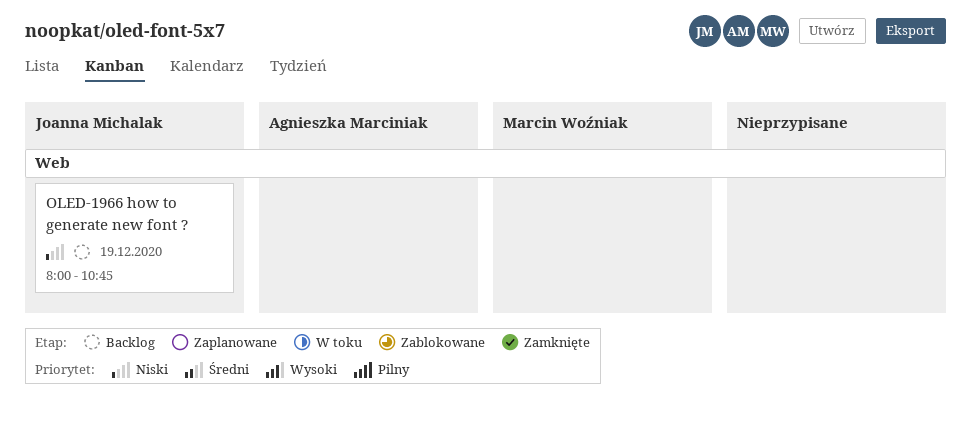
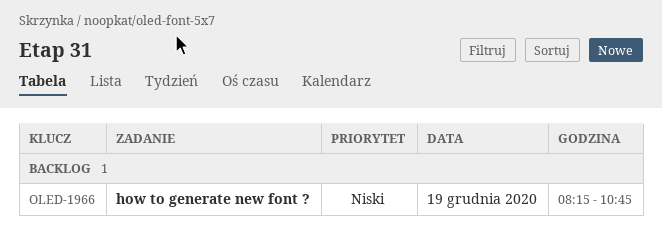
OLED-1966, begins: 08:00 -> 08:15

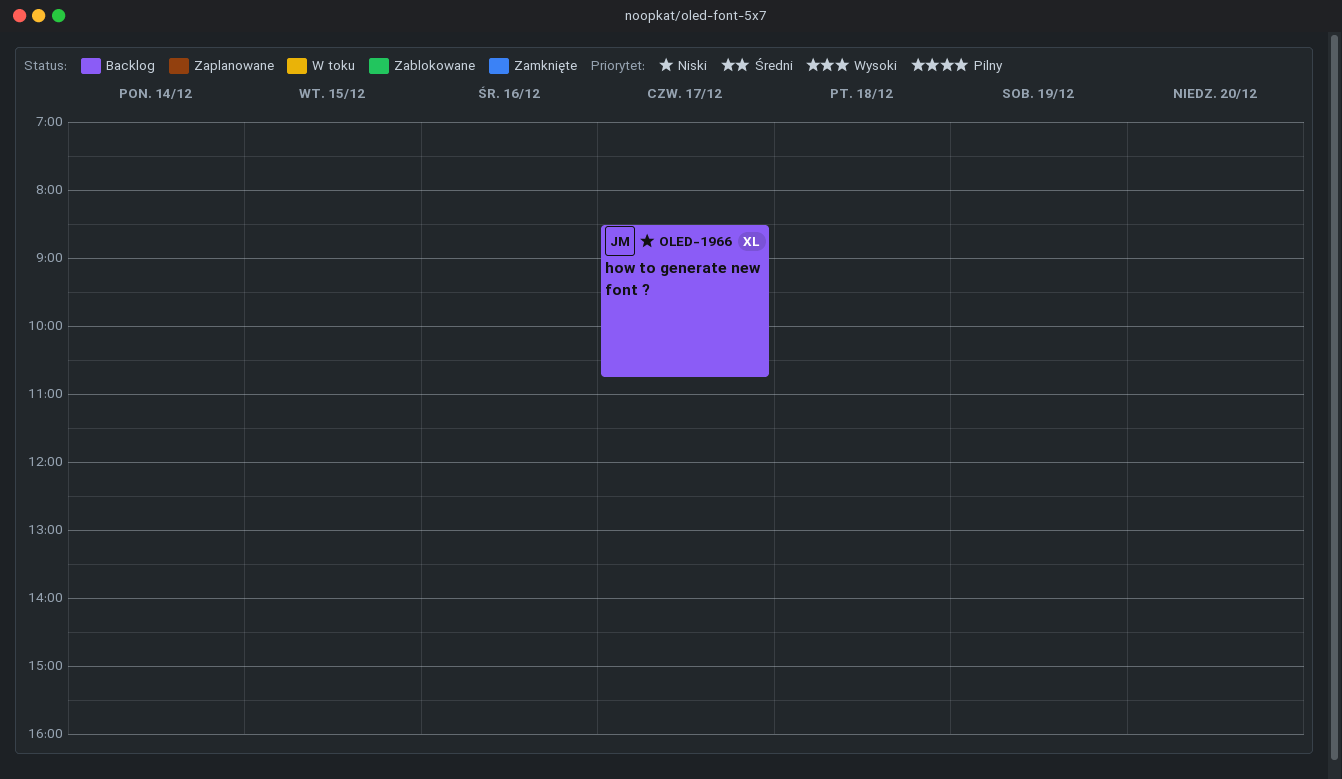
OLED-1966, day: Dec 19 -> Dec 17
OLED-1966, begins: 08:15 -> 08:30

